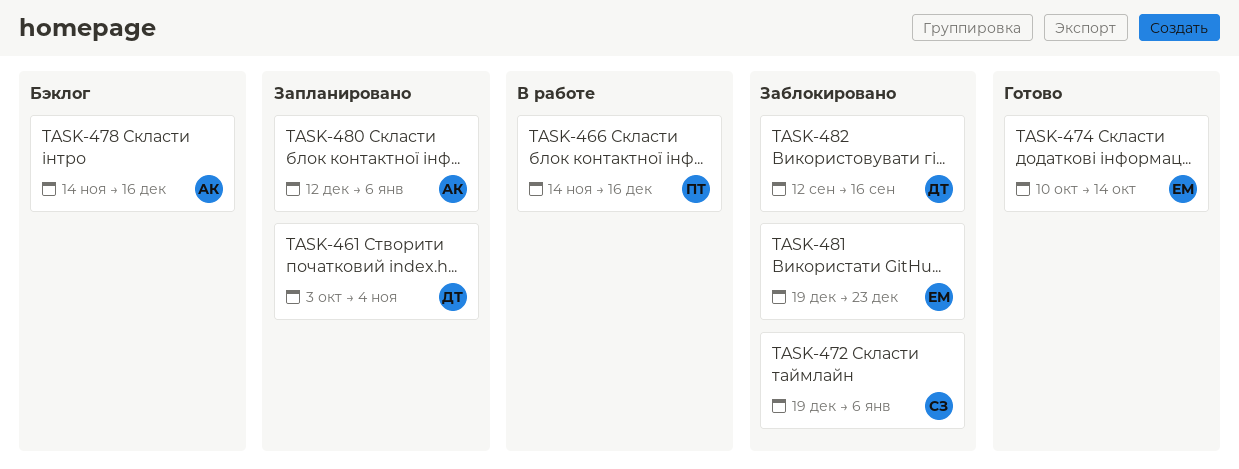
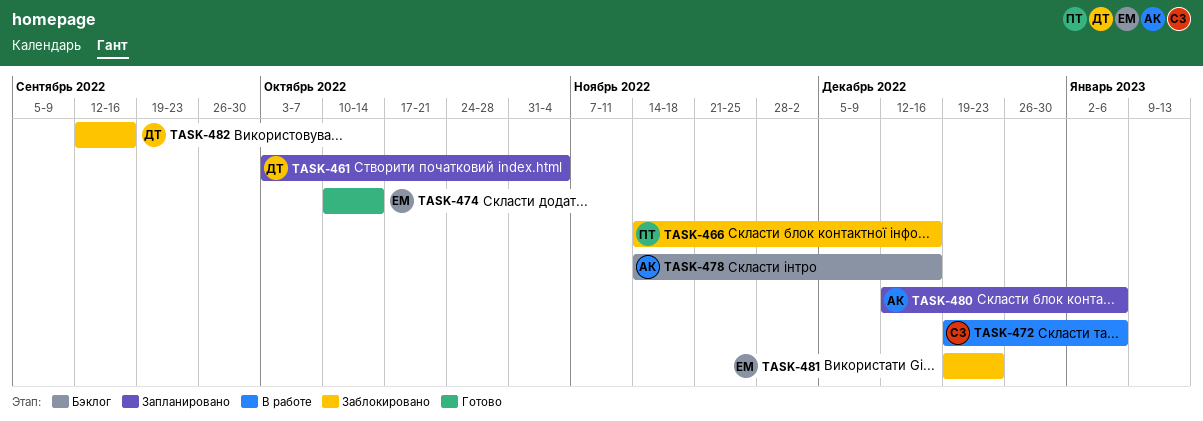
TASK-466, status: В работе -> Заблокировано
TASK-472, status: Заблокировано -> В работе

